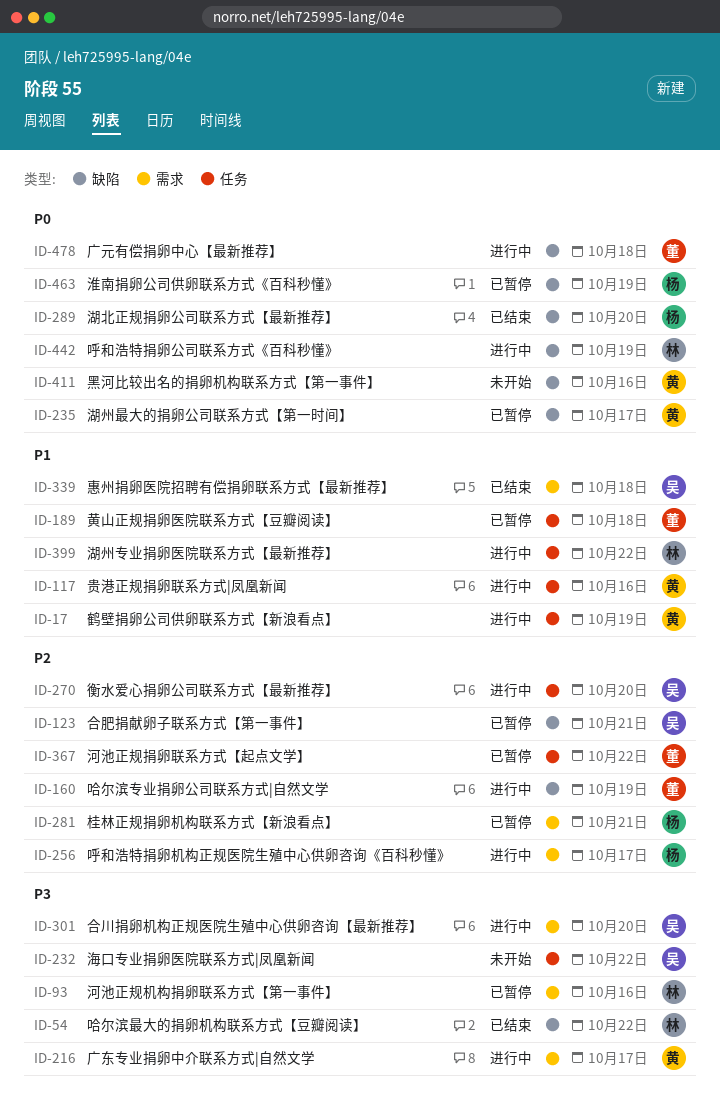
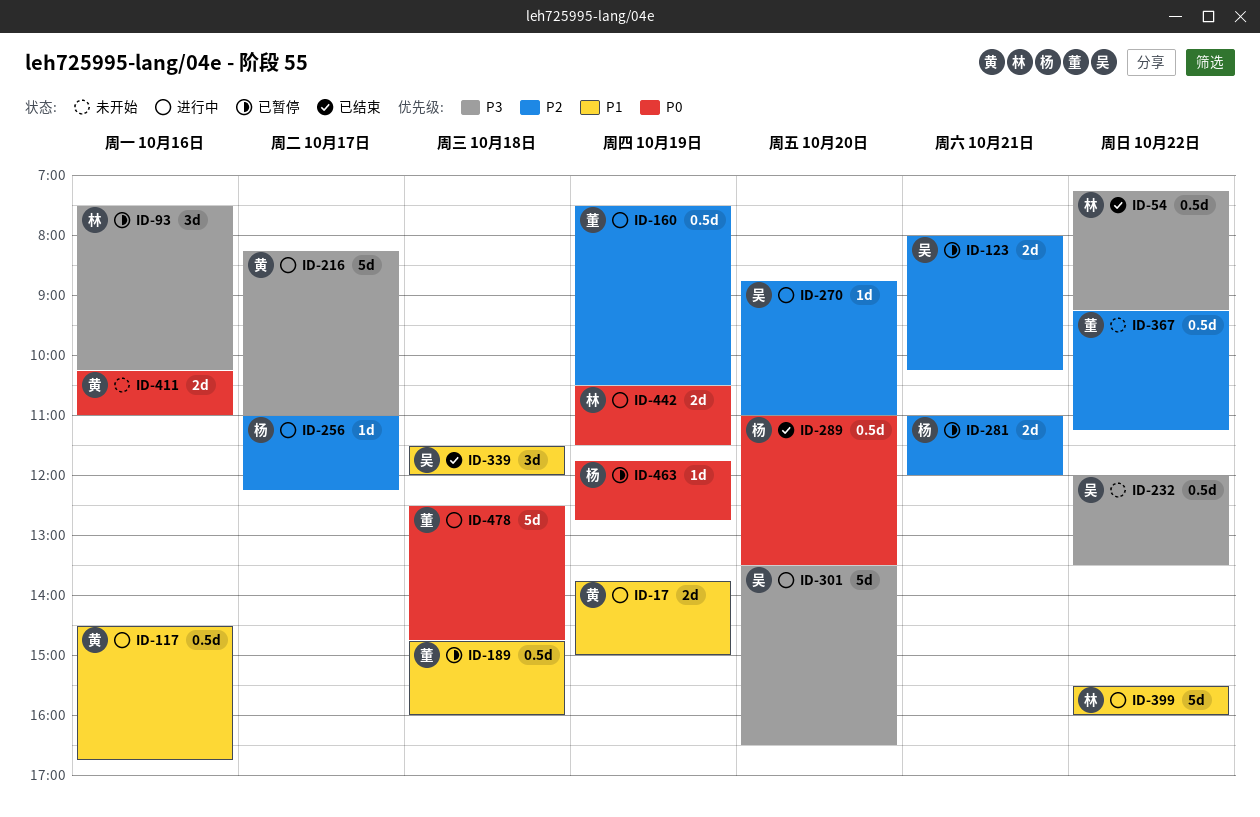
ID-235: present -> none
ID-367, status: 已暂停 -> 未开始

